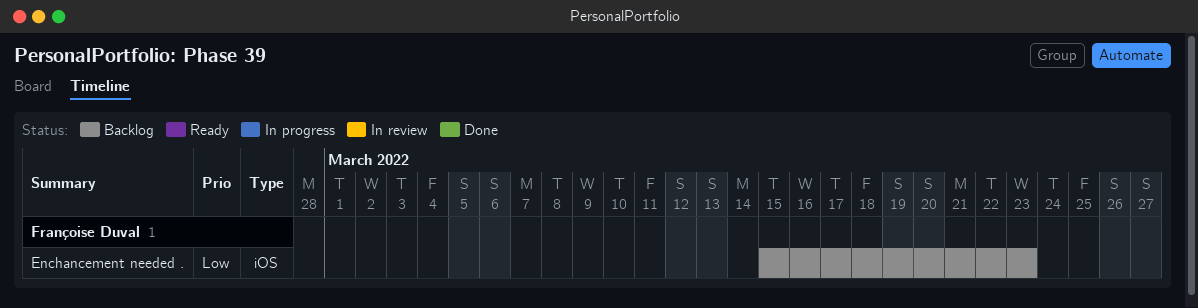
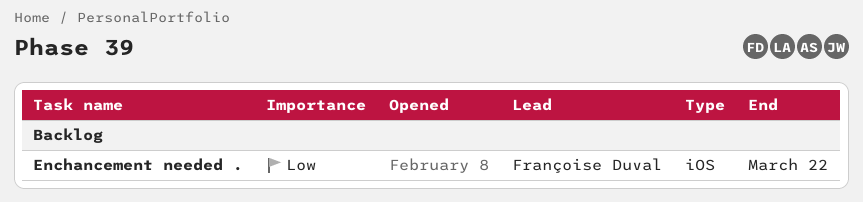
Enchancement needed ., due: Mar 23 -> Mar 22

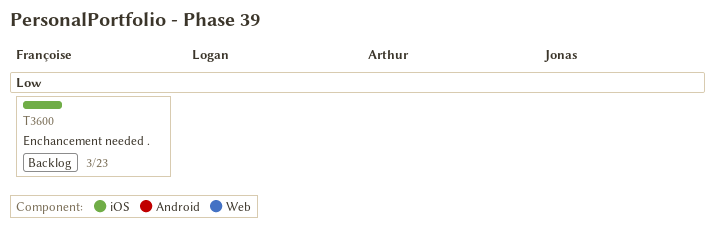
Enchancement needed ., due: Mar 22 -> Mar 23

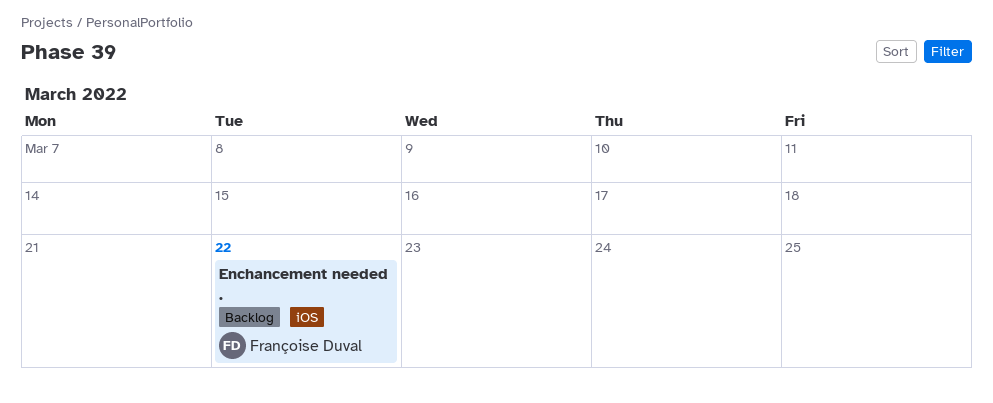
Enchancement needed ., due: Mar 23 -> Mar 22

